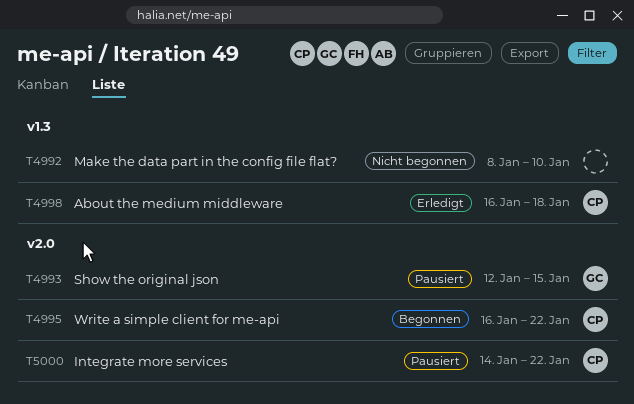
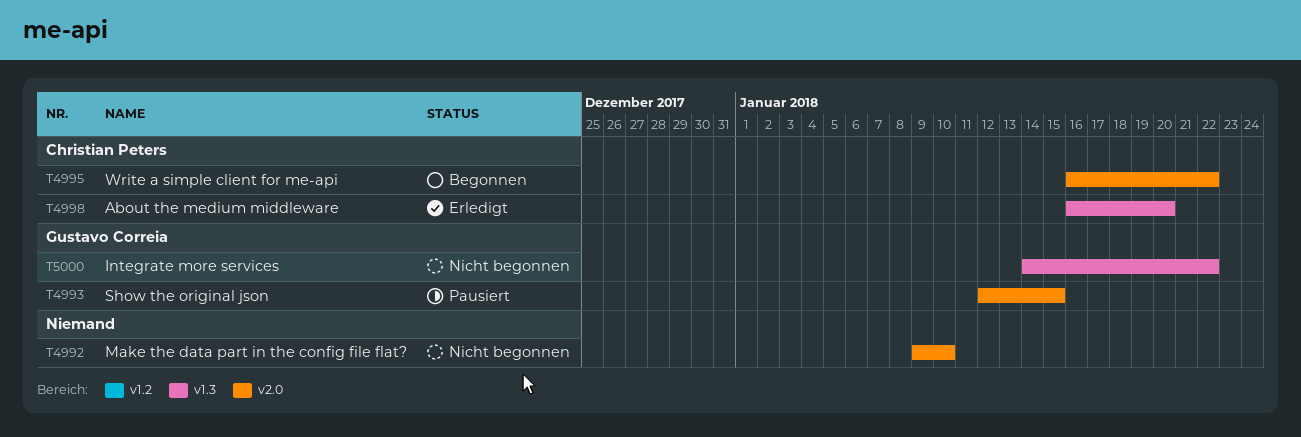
T4992, label: v1.3 -> v2.0
T4992, start: Jan 8 -> Jan 9
T4998, due: Jan 18 -> Jan 20
T5000, status: Pausiert -> Nicht begonnen
T5000, owner: Christian Peters -> Gustavo Correia
T5000, label: v2.0 -> v1.3

